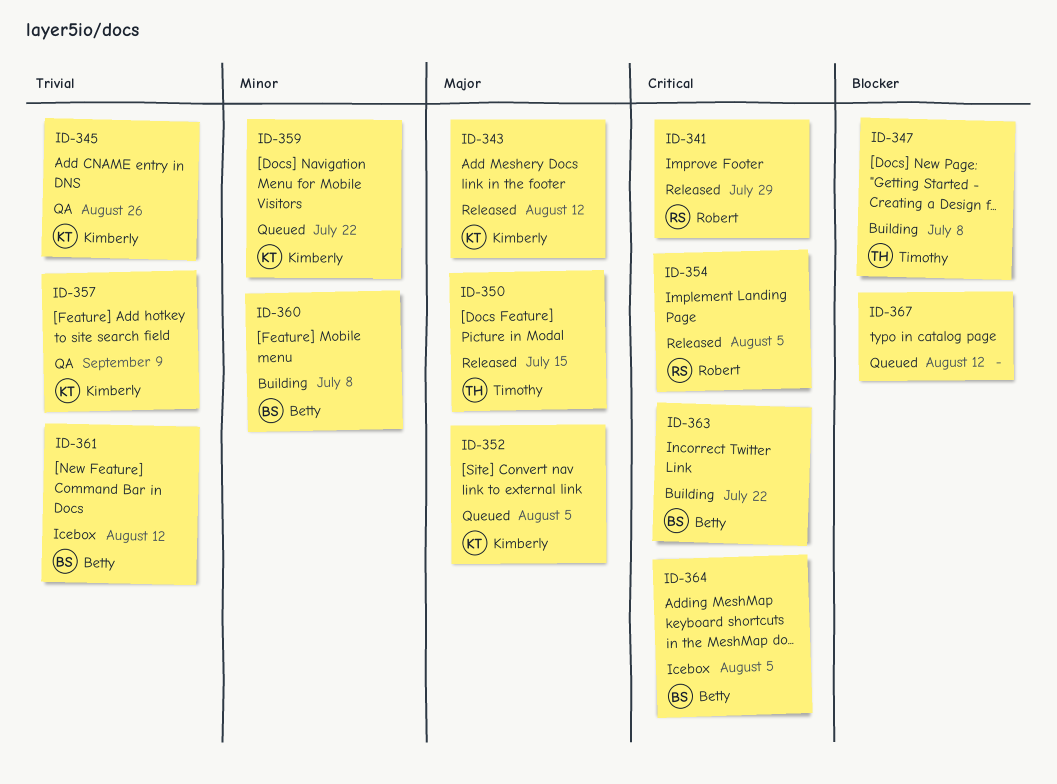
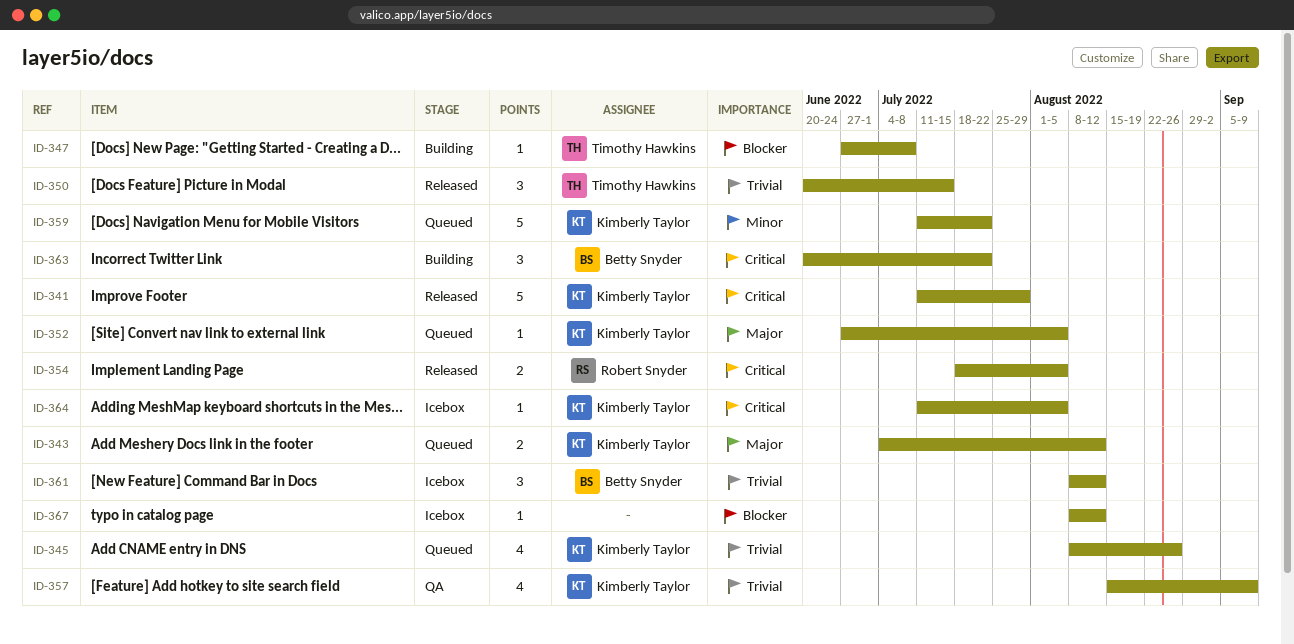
ID-341, owner: Robert Snyder -> Kimberly Taylor
ID-343, status: Released -> Queued
ID-345, status: QA -> Queued
ID-350, priority: Major -> Trivial
ID-360: present -> none
ID-364, owner: Betty Snyder -> Kimberly Taylor
ID-367, status: Queued -> Icebox

